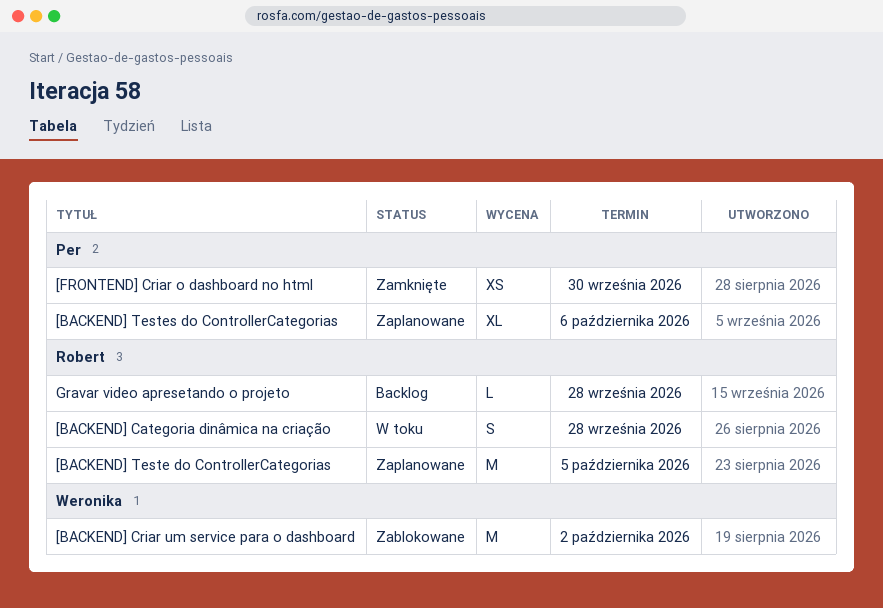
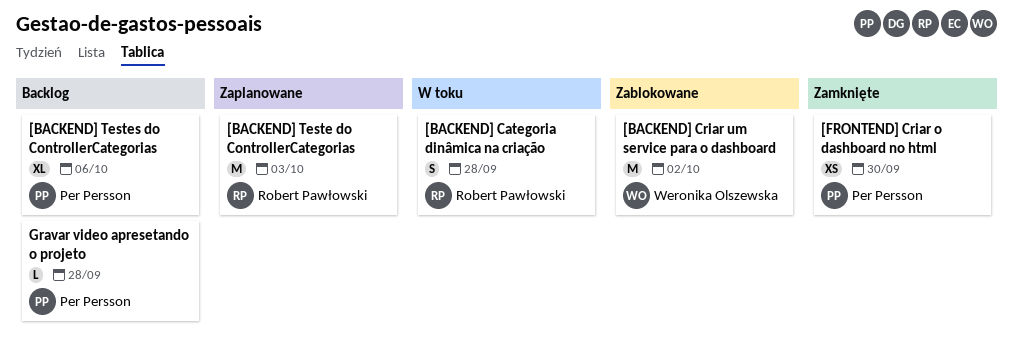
[BACKEND] Teste do ControllerCategorias, due: Oct 5 -> Oct 3
[BACKEND] Testes do ControllerCategorias, status: Zaplanowane -> Backlog
Gravar video apresetando o projeto, owner: Robert Pawłowski -> Per Persson

